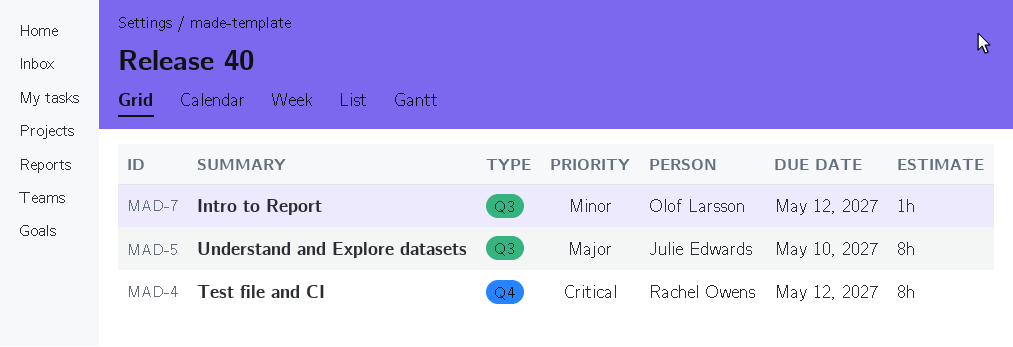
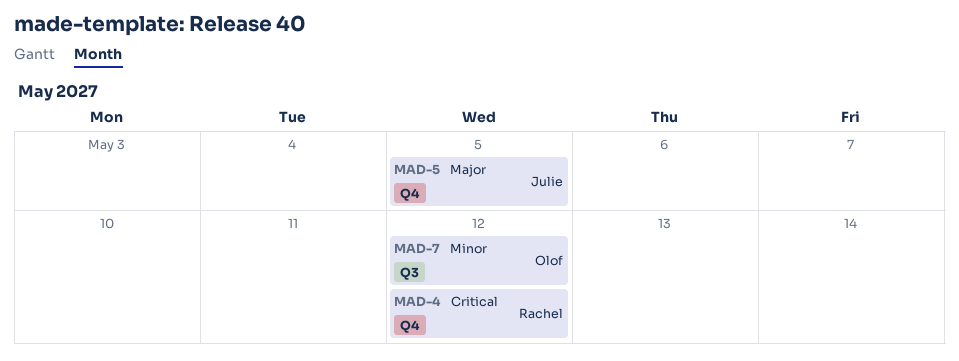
MAD-5, label: Q3 -> Q4
MAD-5, due: May 10 -> May 5

